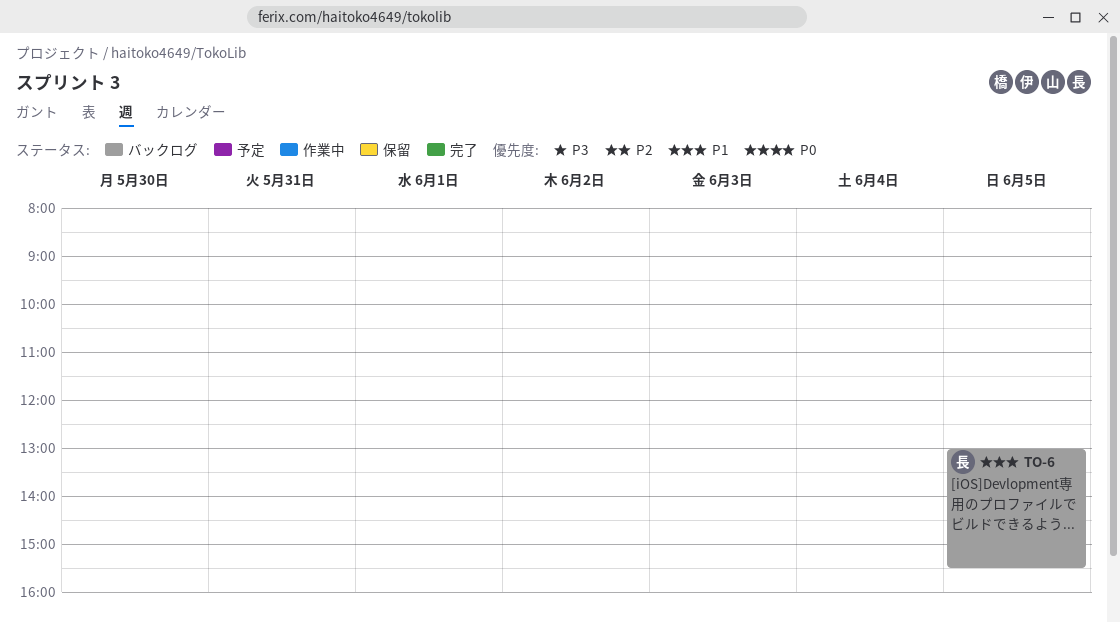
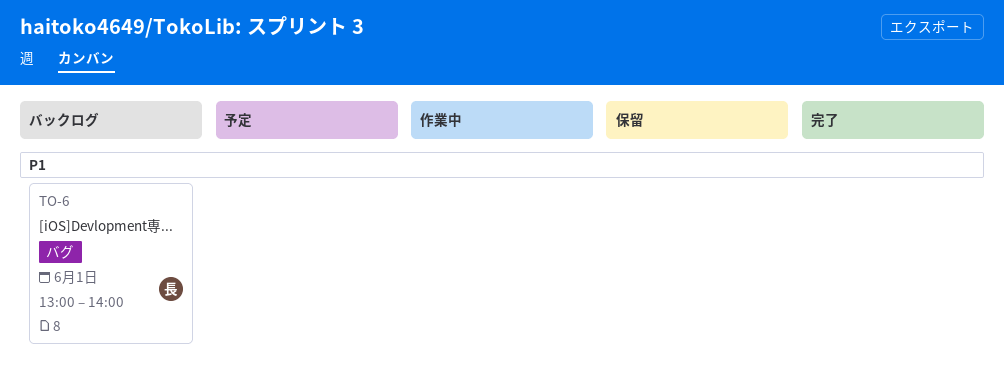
TO-6, day: Jun 5 -> Jun 1
TO-6, ends: 15:30 -> 14:00

